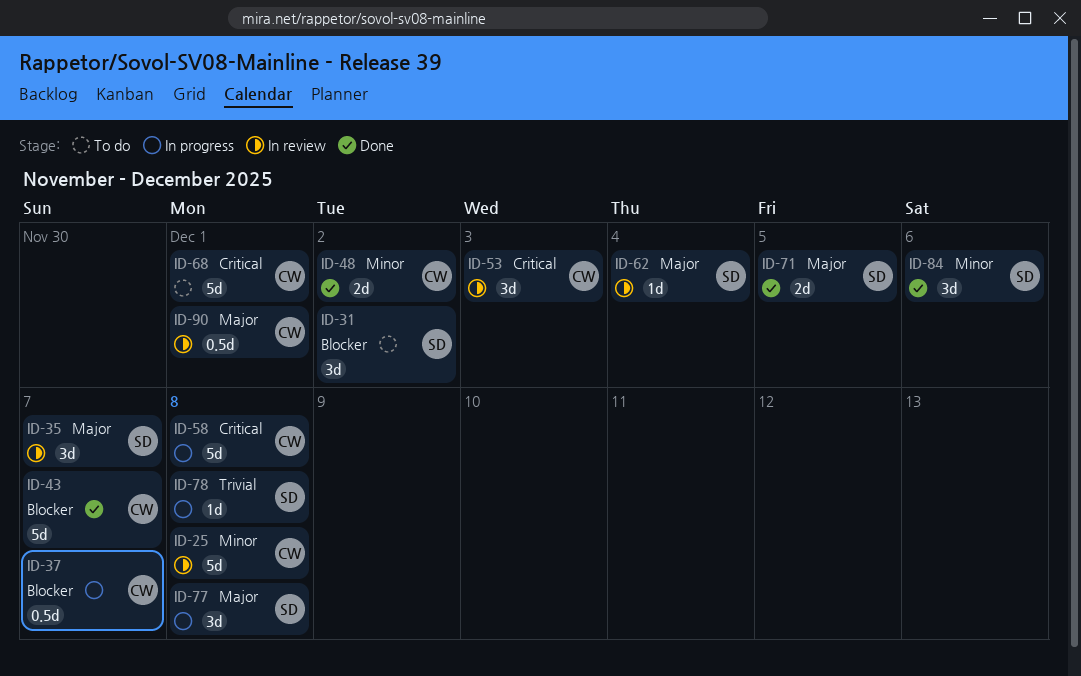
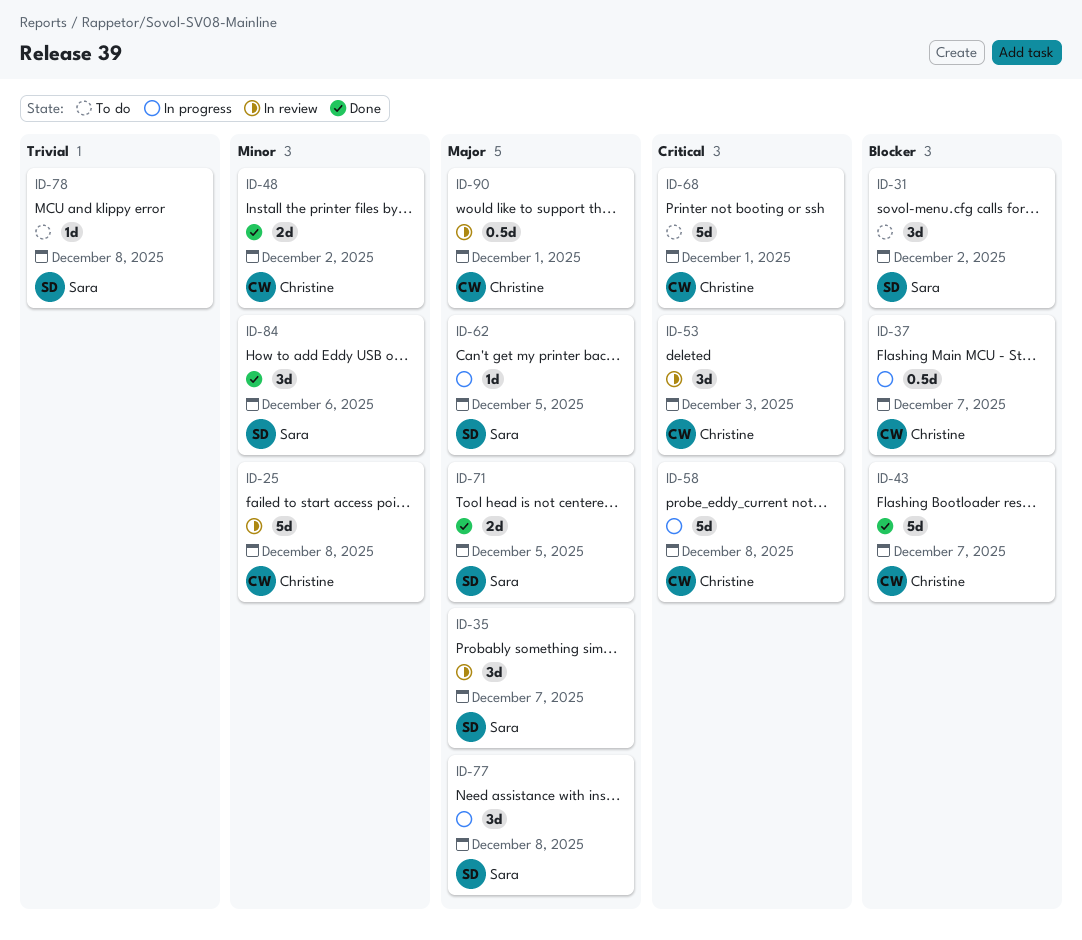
ID-62, status: In review -> In progress
ID-62, due: Dec 4 -> Dec 5
ID-78, status: In progress -> To do

